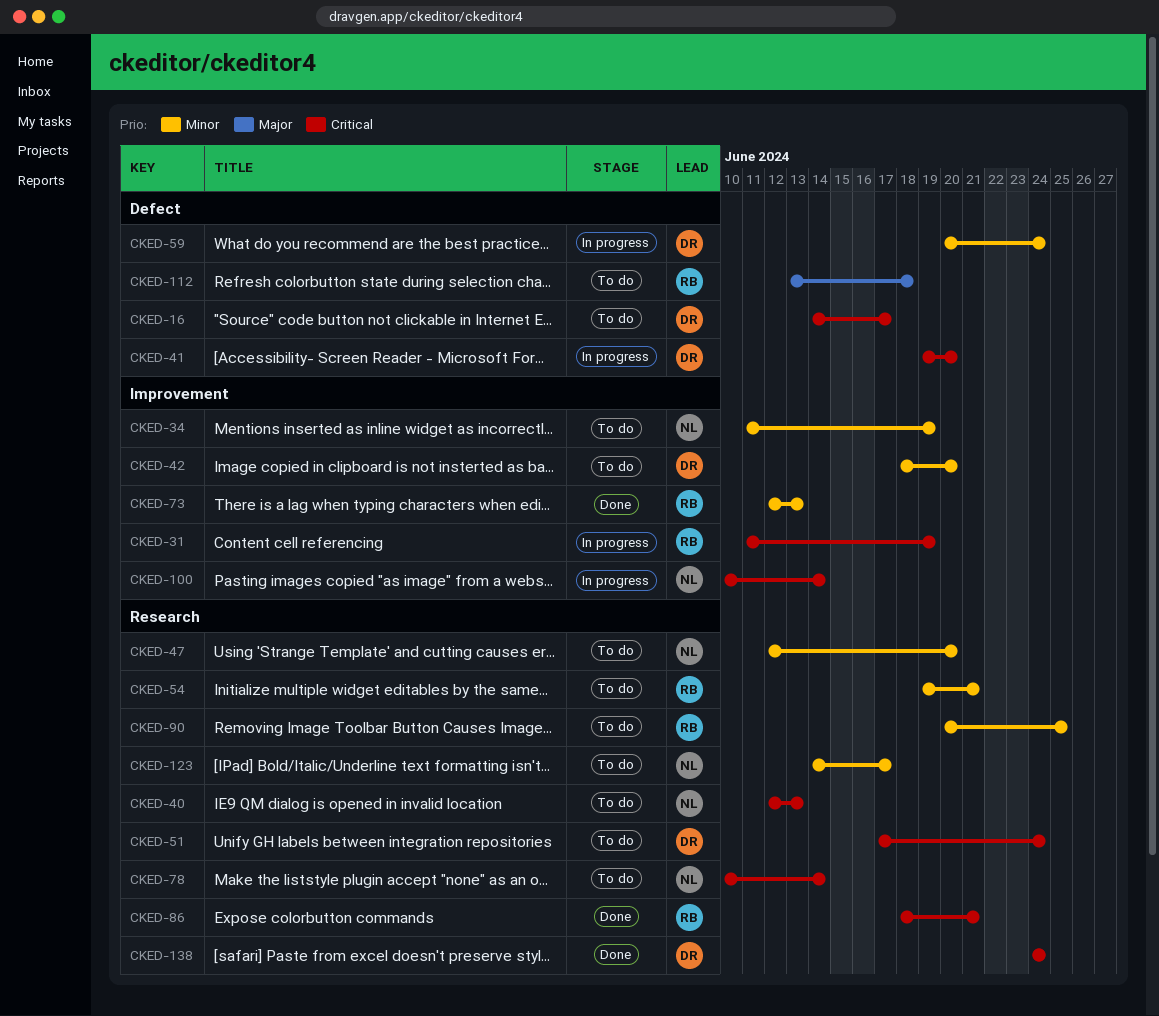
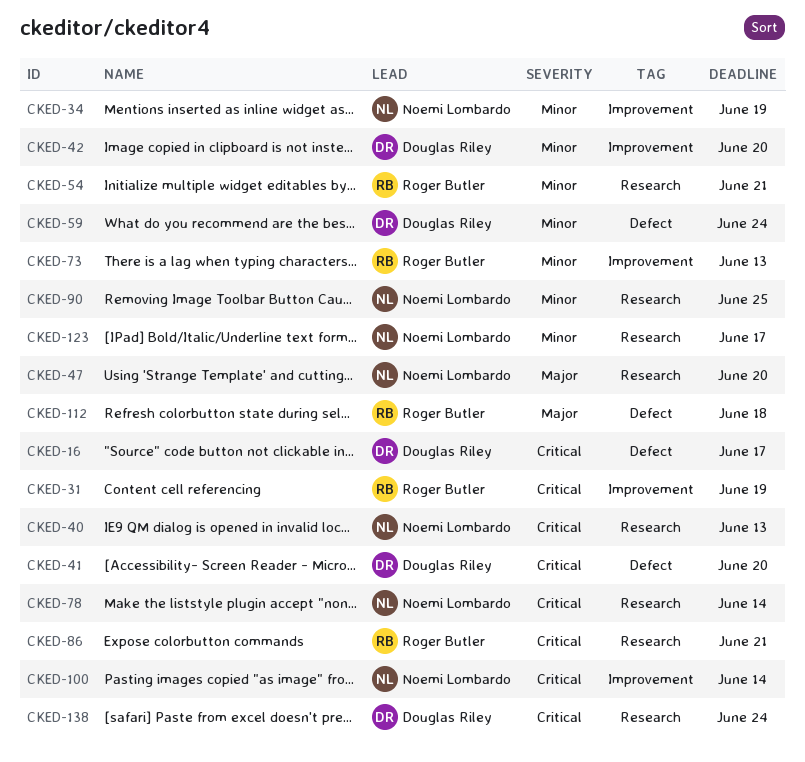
CKED-47, priority: Minor -> Major
CKED-51: present -> none
CKED-90, owner: Roger Butler -> Noemi Lombardo

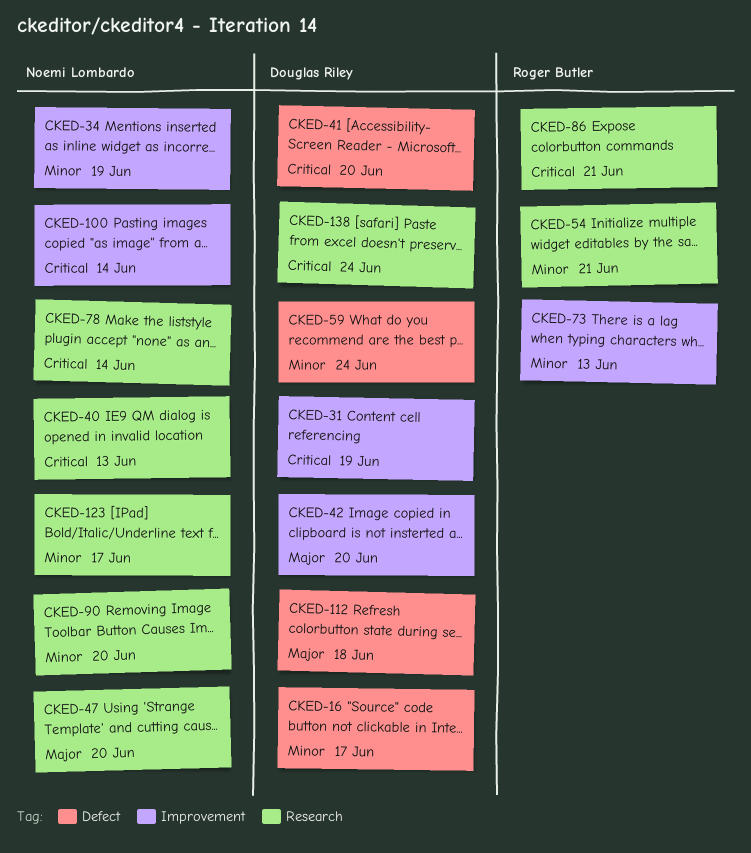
CKED-16, priority: Critical -> Minor
CKED-31, owner: Roger Butler -> Douglas Riley
CKED-42, priority: Minor -> Major
CKED-90, due: Jun 25 -> Jun 20
CKED-112, owner: Roger Butler -> Douglas Riley

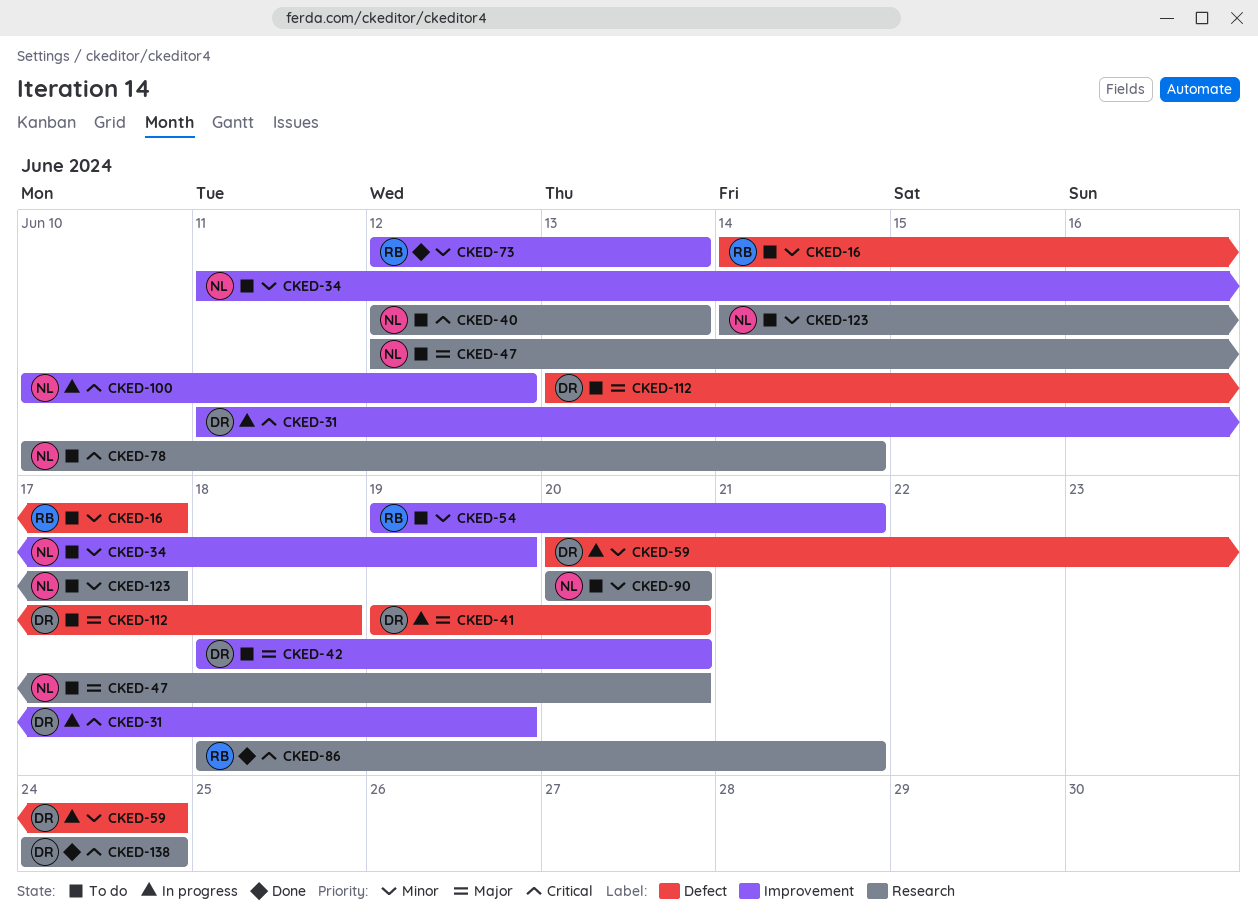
CKED-16, owner: Douglas Riley -> Roger Butler
CKED-41, priority: Critical -> Major
CKED-54, label: Research -> Improvement
CKED-100, due: Jun 14 -> Jun 12

